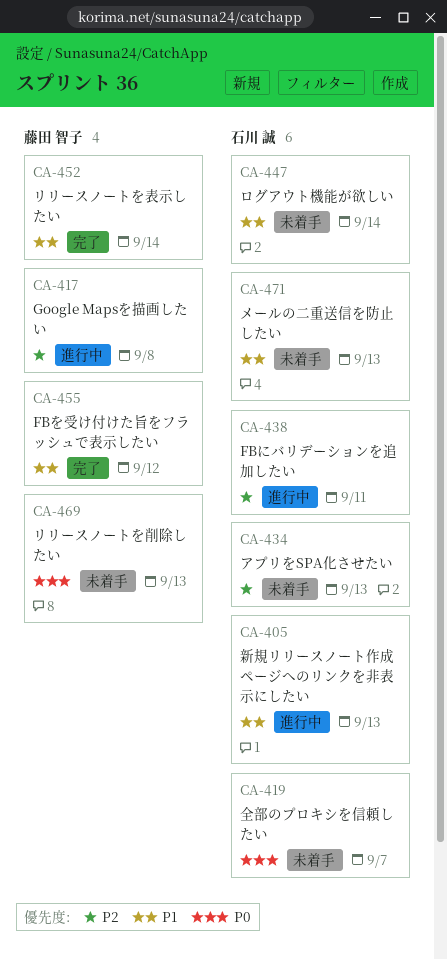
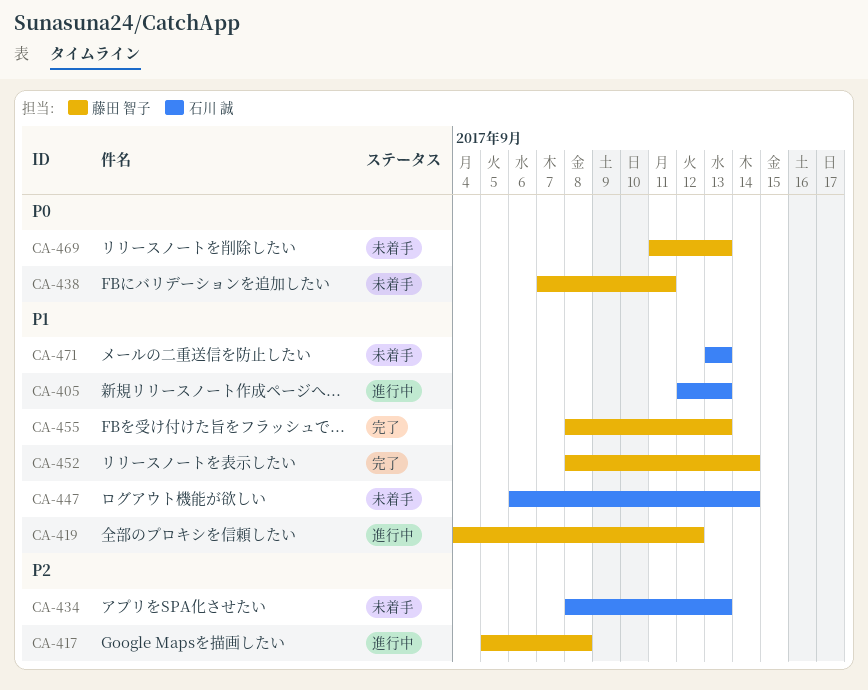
CA-419, status: 未着手 -> 進行中
CA-419, owner: 石川 誠 -> 藤田 智子
CA-419, priority: P0 -> P1
CA-419, due: Sep 7 -> Sep 12
CA-438, status: 進行中 -> 未着手
CA-438, owner: 石川 誠 -> 藤田 智子
CA-438, priority: P2 -> P0
CA-455, due: Sep 12 -> Sep 13

